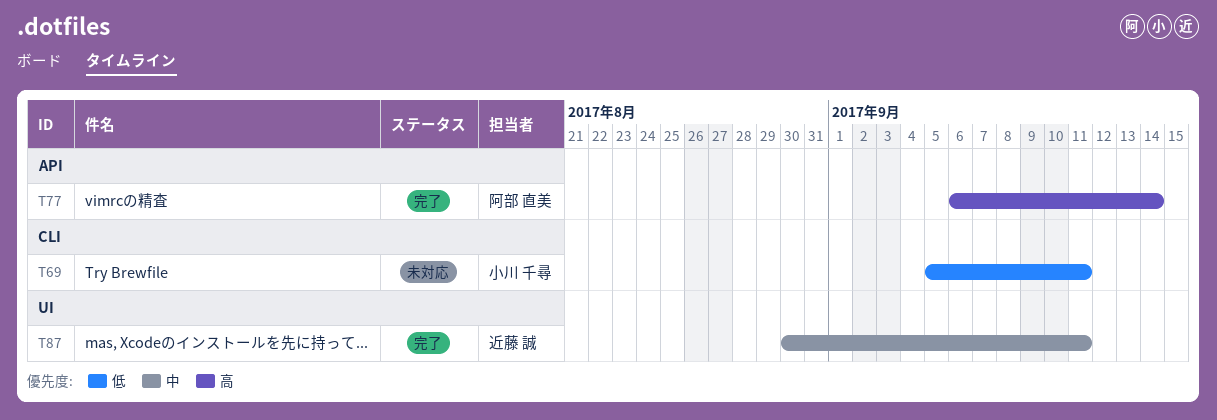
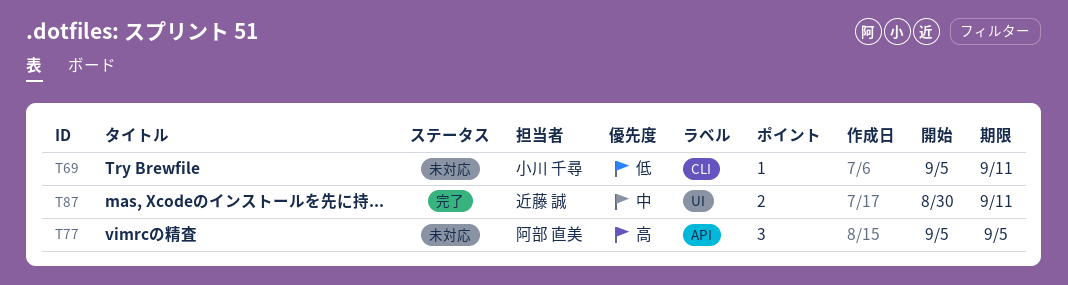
T77, status: 完了 -> 未対応
T77, start: Sep 6 -> Sep 5
T77, due: Sep 14 -> Sep 5

